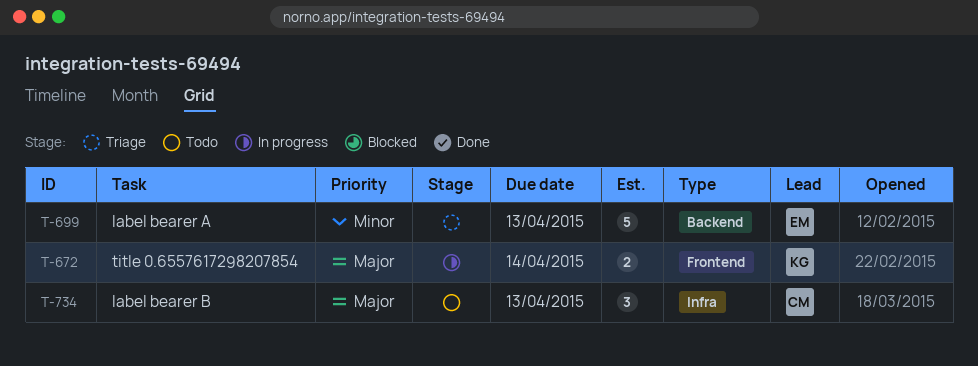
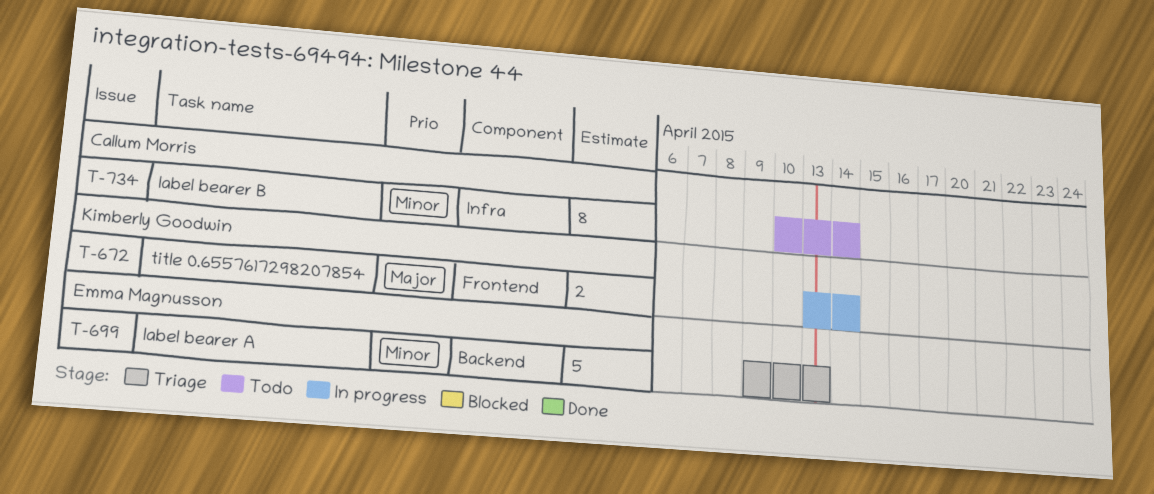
T-734, priority: Major -> Minor
T-734, estimate: 3 -> 8
T-734, due: Apr 13 -> Apr 14

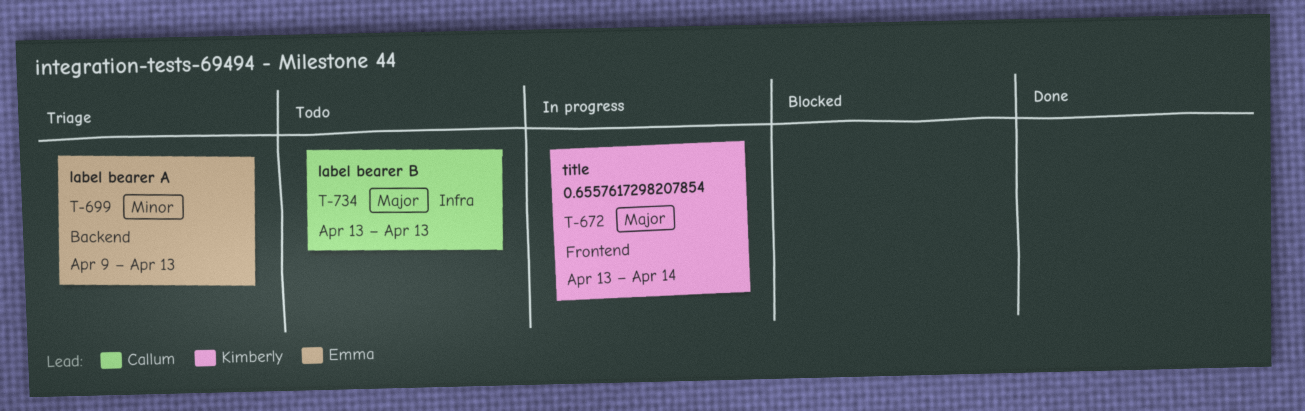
T-734, priority: Minor -> Major
T-734, start: Apr 10 -> Apr 13
T-734, due: Apr 14 -> Apr 13

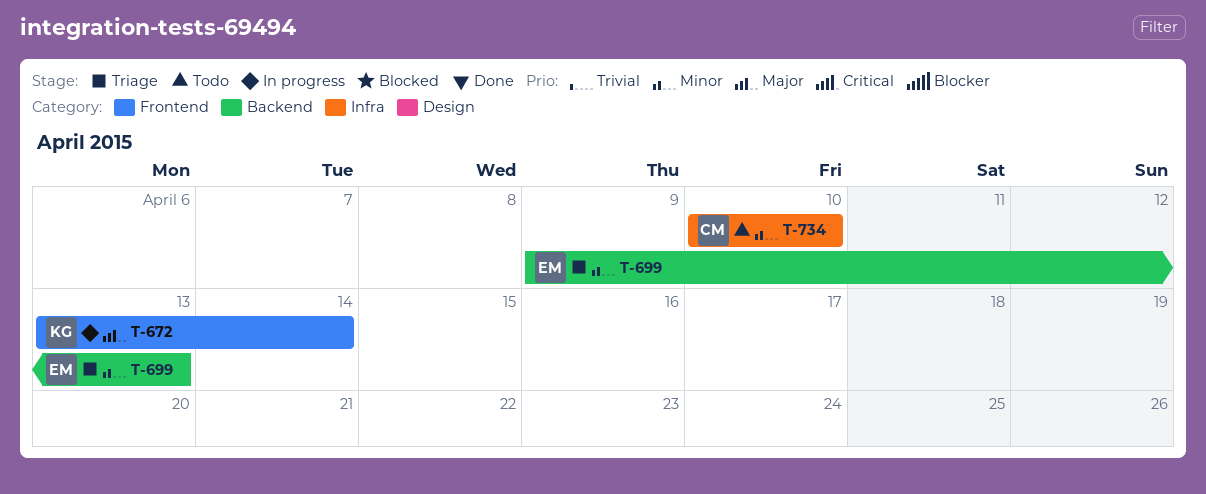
T-734, priority: Major -> Minor
T-734, start: Apr 13 -> Apr 10
T-734, due: Apr 13 -> Apr 10

